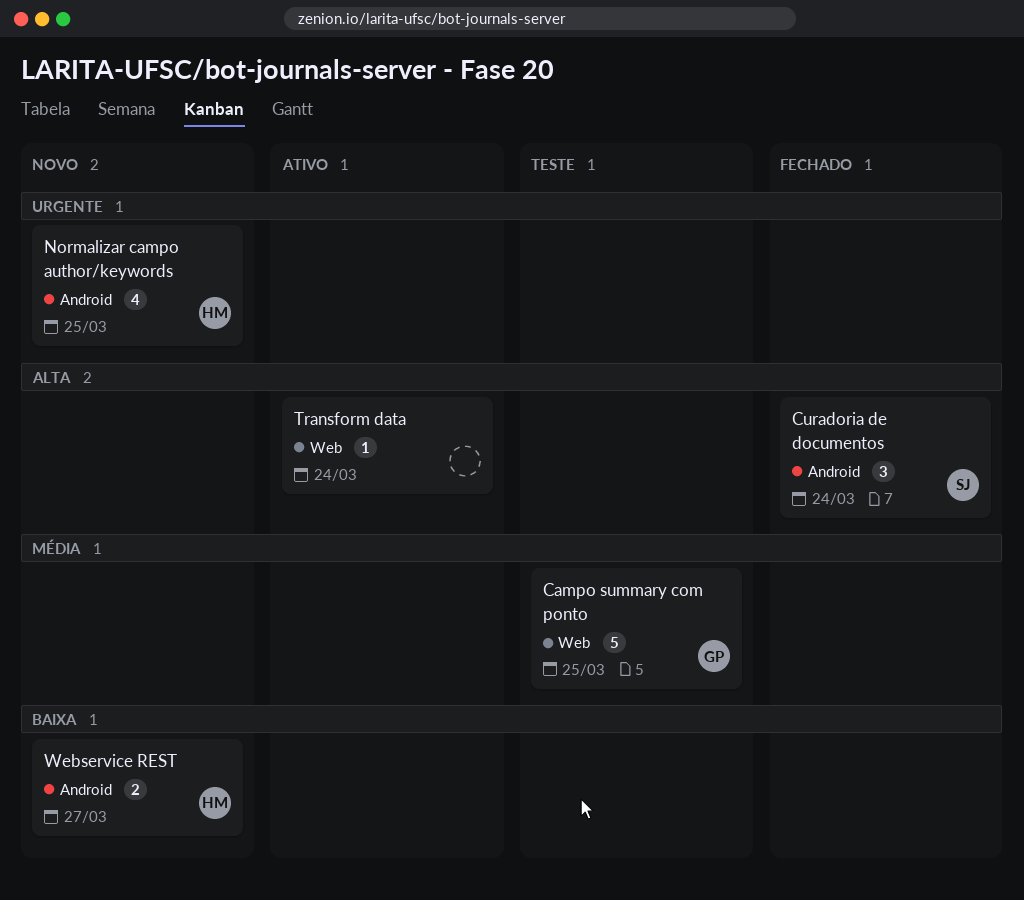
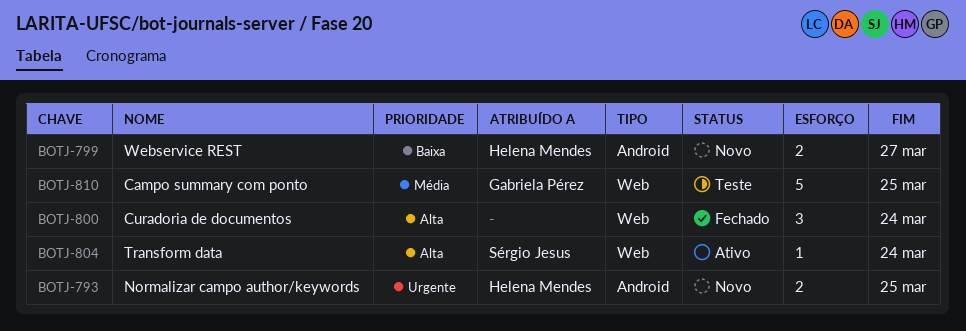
Curadoria de documentos, owner: Sérgio Jesus -> none
Curadoria de documentos, label: Android -> Web
Normalizar campo author/keywords, estimate: 4 -> 2
Transform data, owner: none -> Sérgio Jesus

